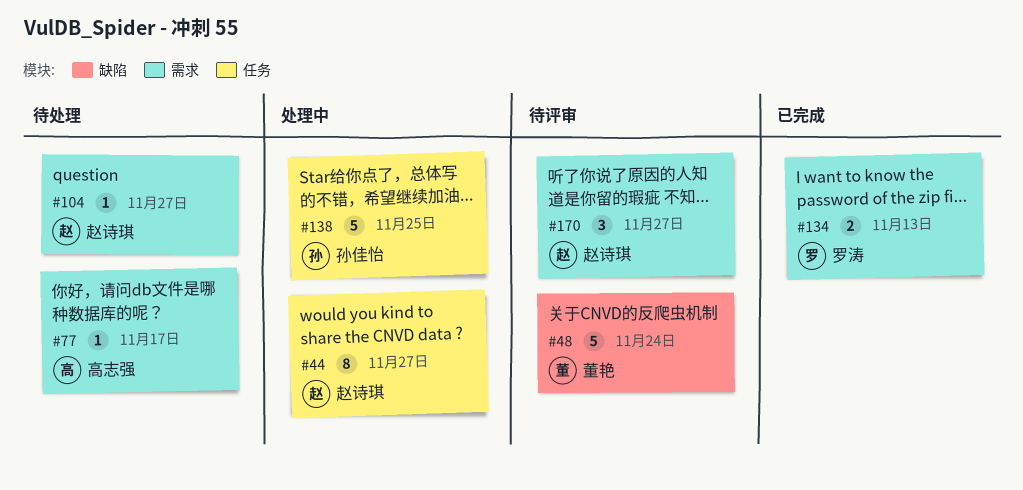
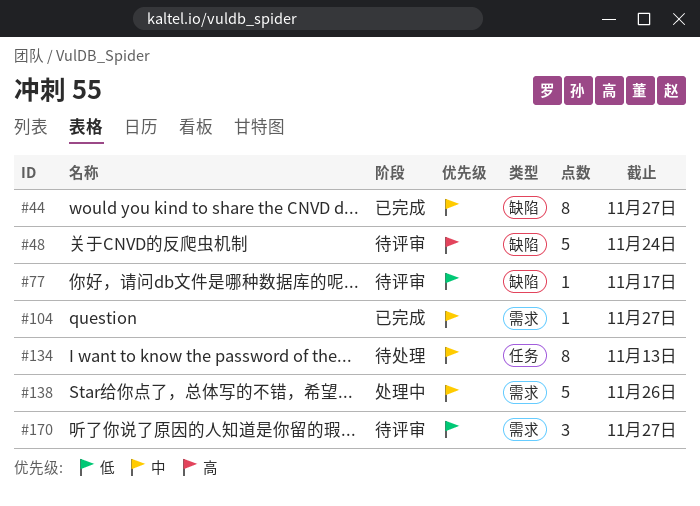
#44, status: 处理中 -> 已完成
#44, label: 任务 -> 缺陷
#77, status: 待处理 -> 待评审
#77, label: 需求 -> 缺陷
#104, status: 待处理 -> 已完成
#134, status: 已完成 -> 待处理
#134, label: 需求 -> 任务
#134, estimate: 2 -> 8
#138, label: 任务 -> 需求
#138, due: Nov 25 -> Nov 26

